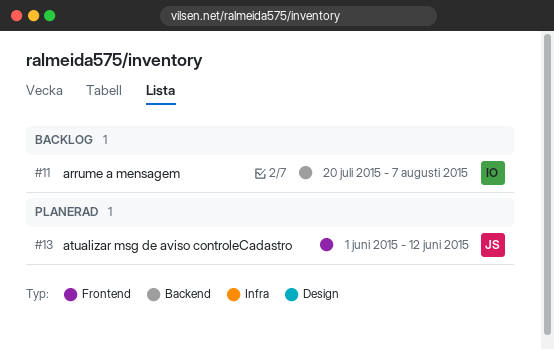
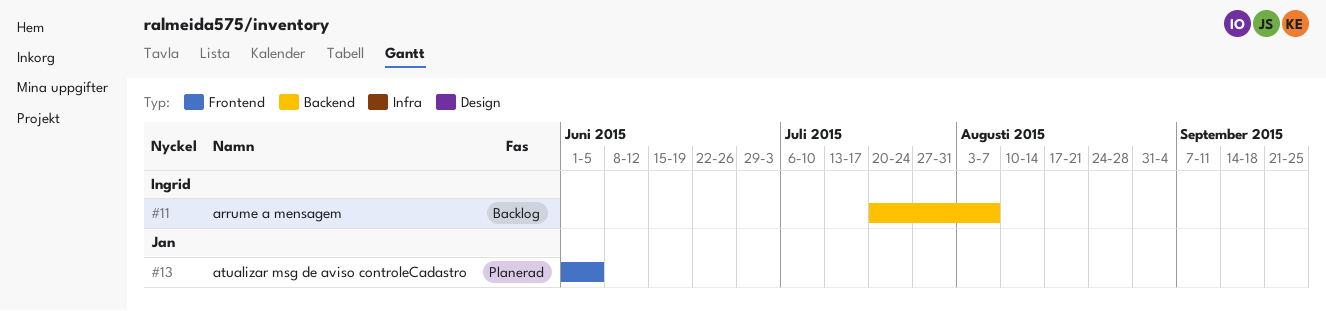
#13, due: Jun 12 -> Jun 5

